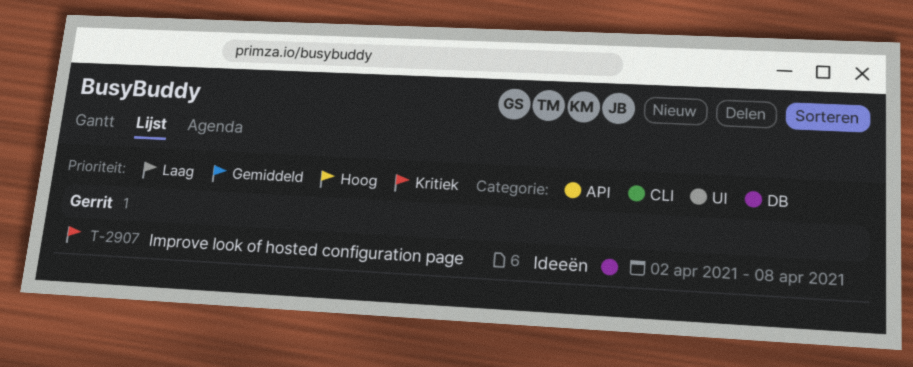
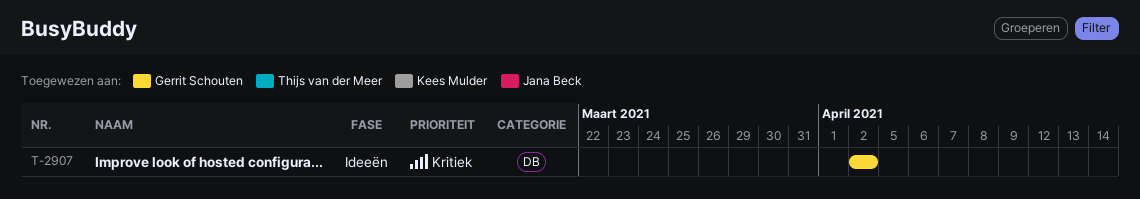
T-2907, due: Apr 8 -> Apr 2

